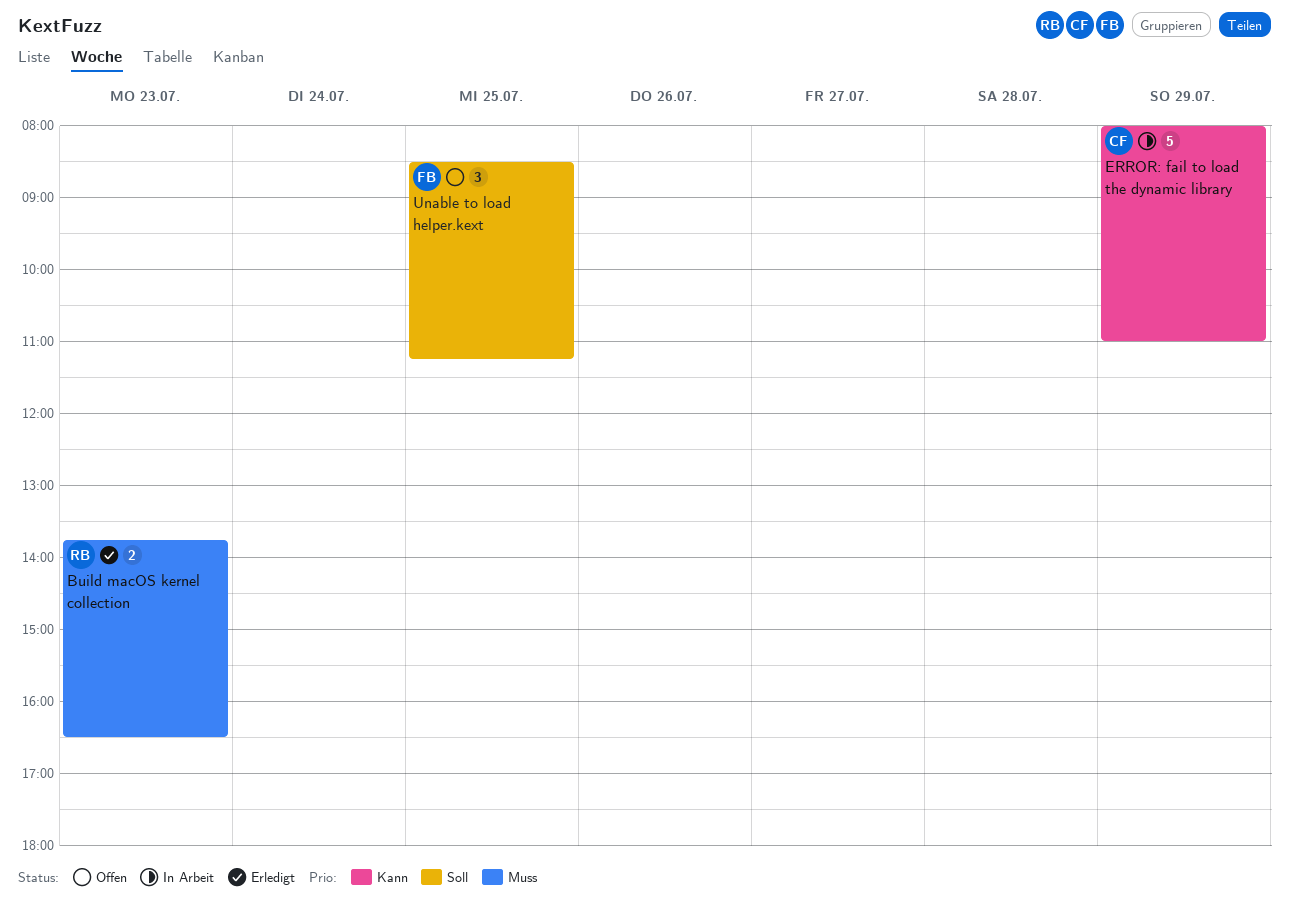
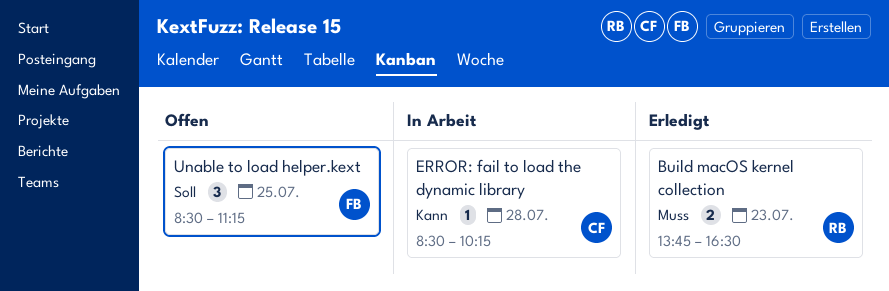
ERROR: fail to load the dynamic library, estimate: 5 -> 1
ERROR: fail to load the dynamic library, day: Jul 29 -> Jul 28
ERROR: fail to load the dynamic library, begins: 08:00 -> 08:30
ERROR: fail to load the dynamic library, ends: 11:00 -> 10:15

